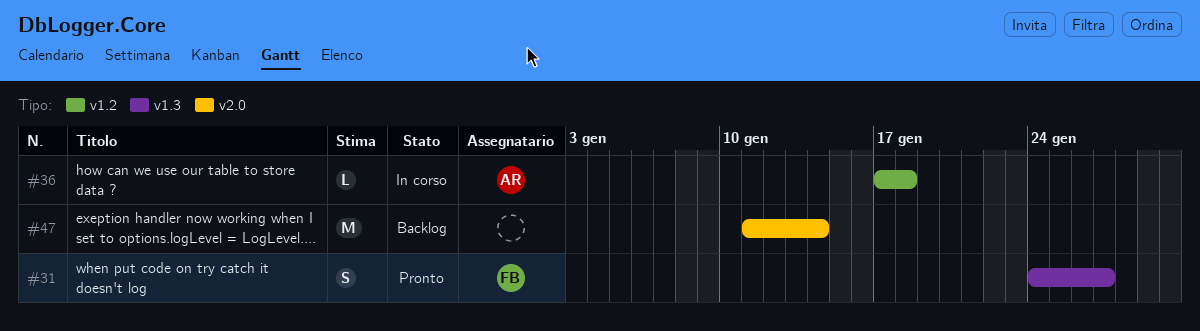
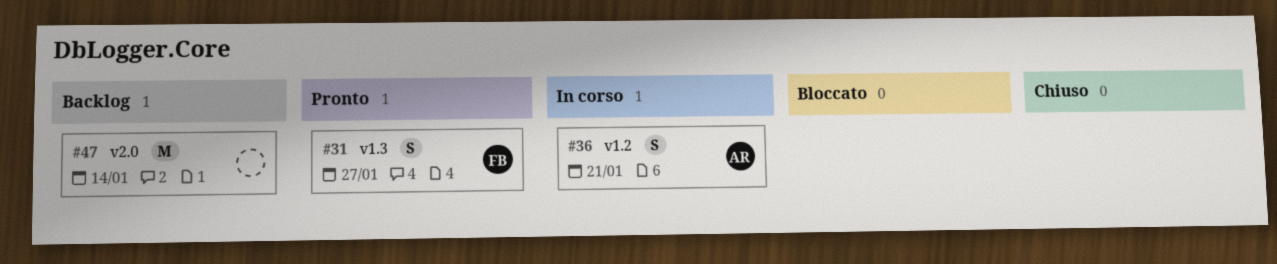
#36, estimate: L -> S
#36, due: Jan 18 -> Jan 21

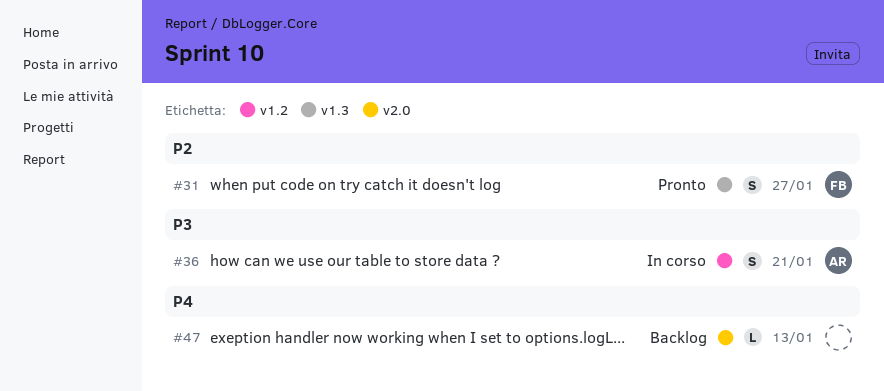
#47, estimate: M -> L
#47, due: Jan 14 -> Jan 13

